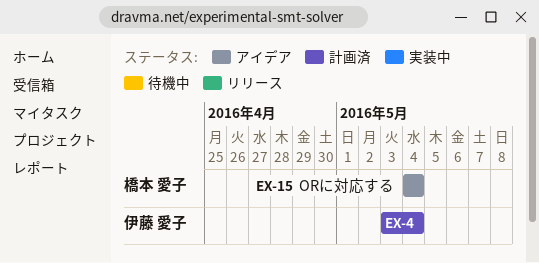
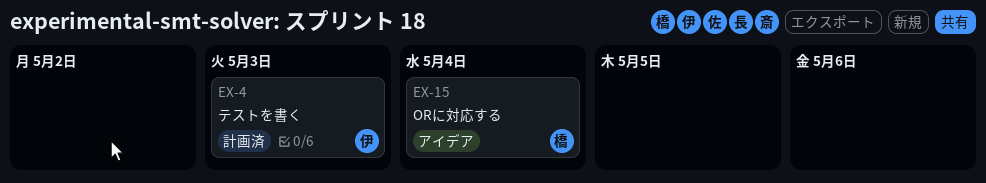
EX-4, due: May 4 -> May 3

